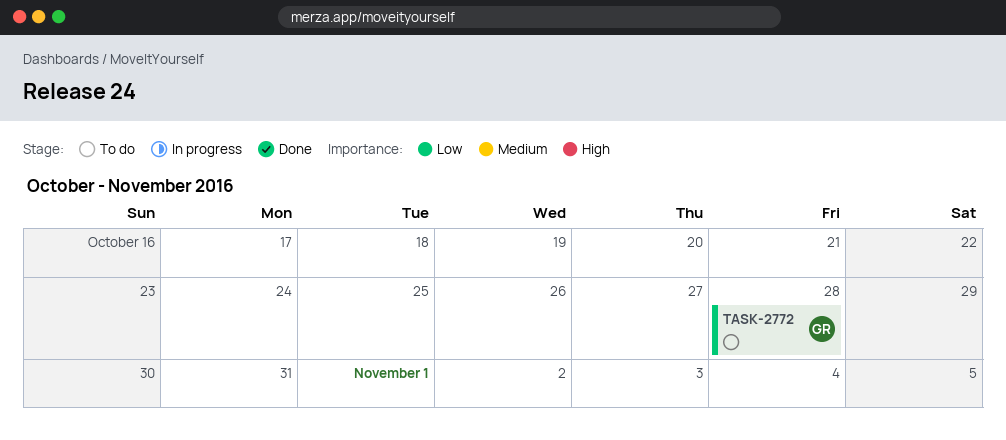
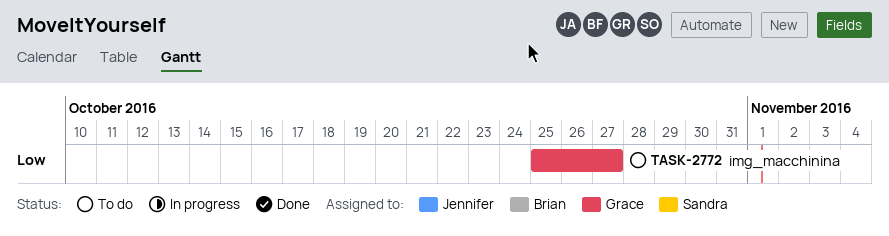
TASK-2772, due: Oct 28 -> Oct 27

